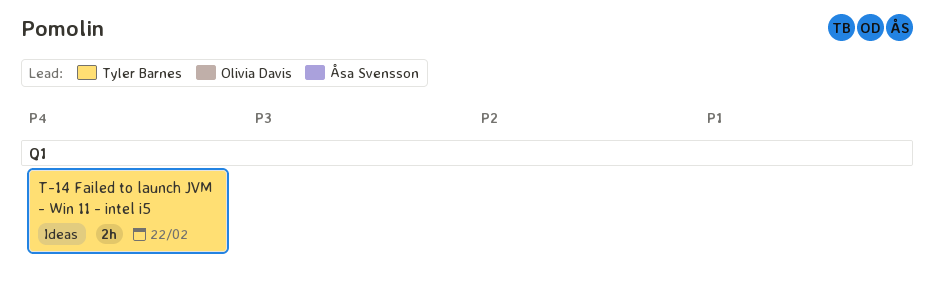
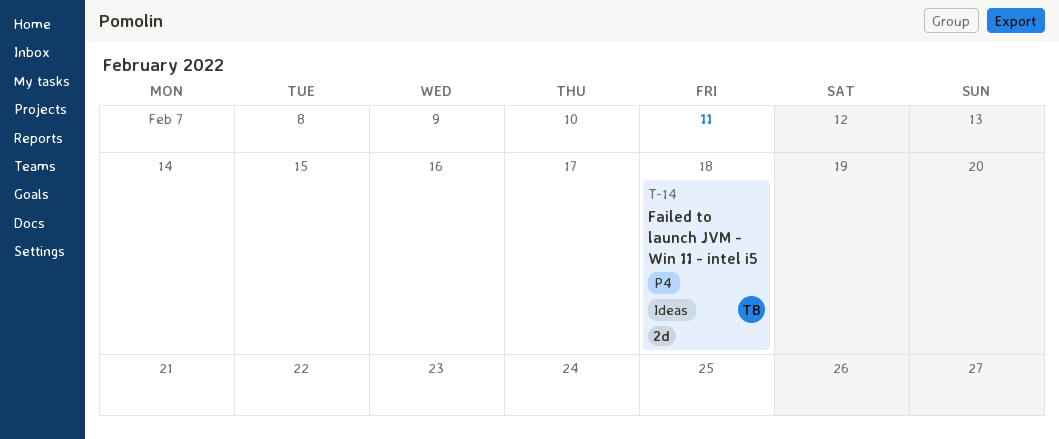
T-14, estimate: 2h -> 2d
T-14, due: Feb 22 -> Feb 18

